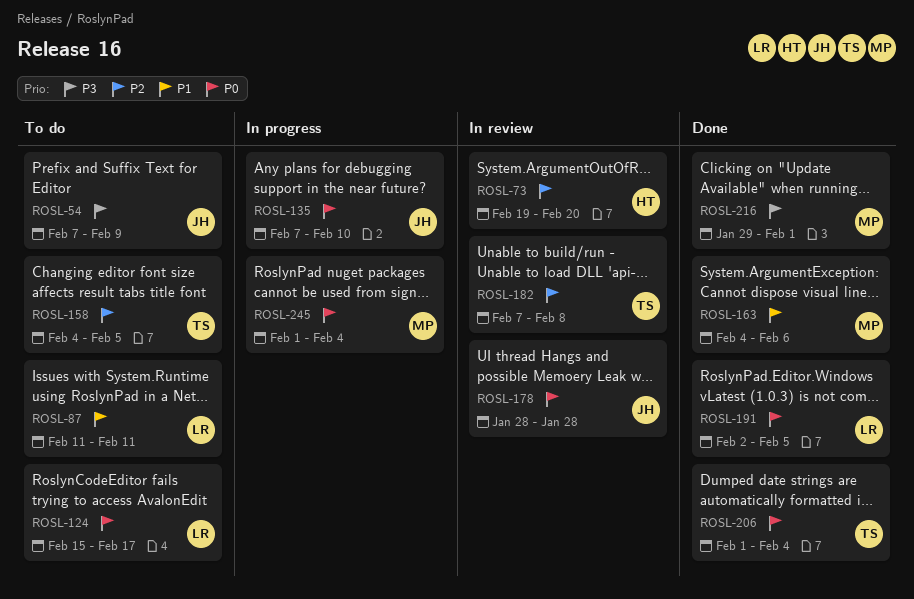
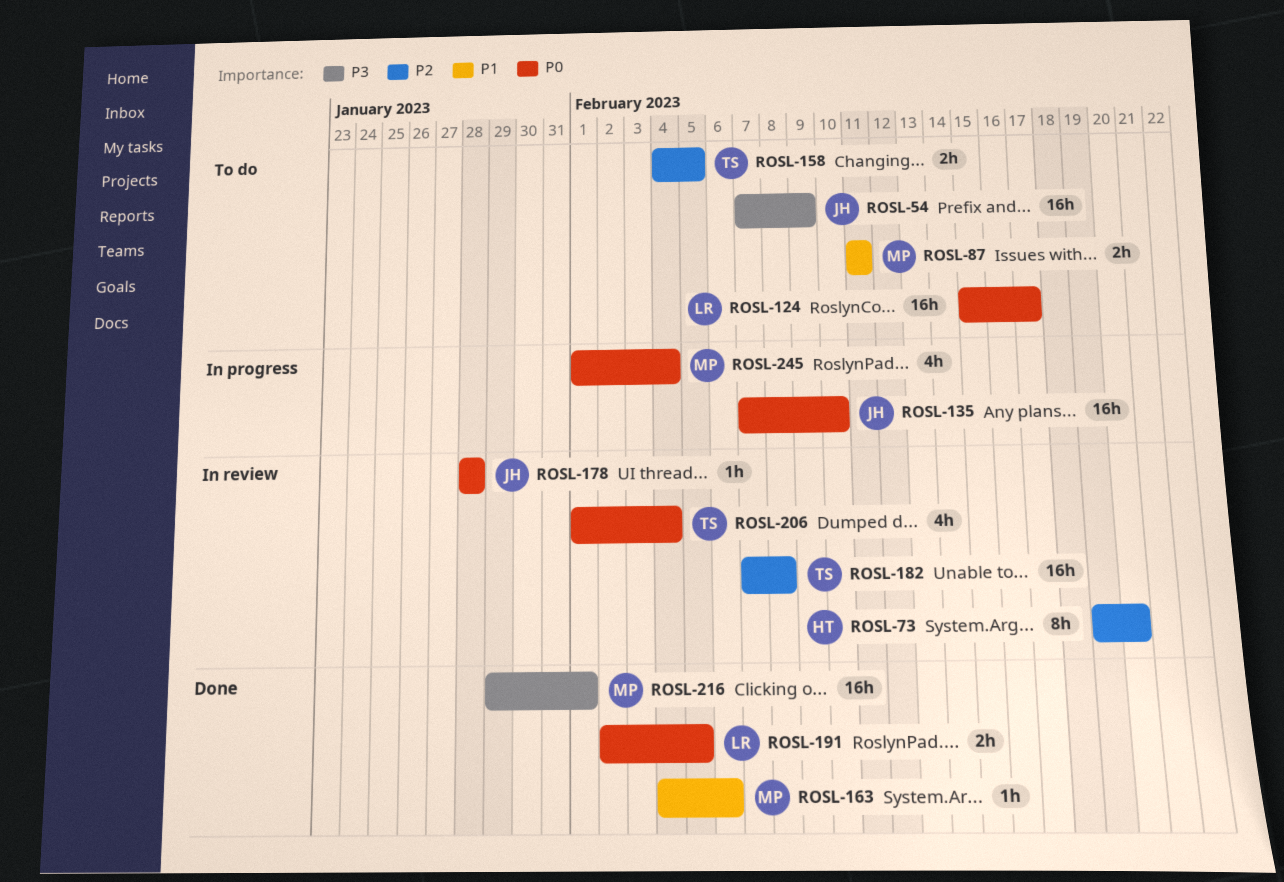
ROSL-87, owner: LR -> MP
ROSL-206, status: Done -> In review

